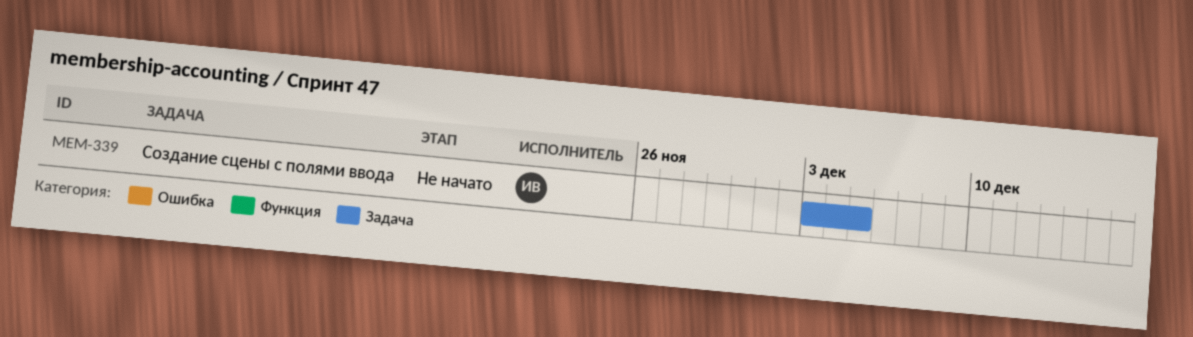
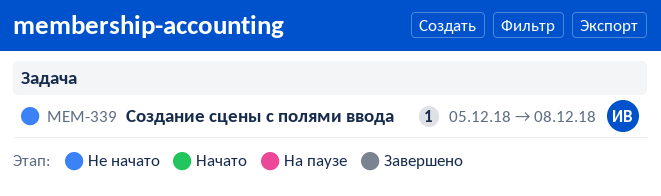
MEM-339, start: Dec 3 -> Dec 5
MEM-339, due: Dec 5 -> Dec 8

